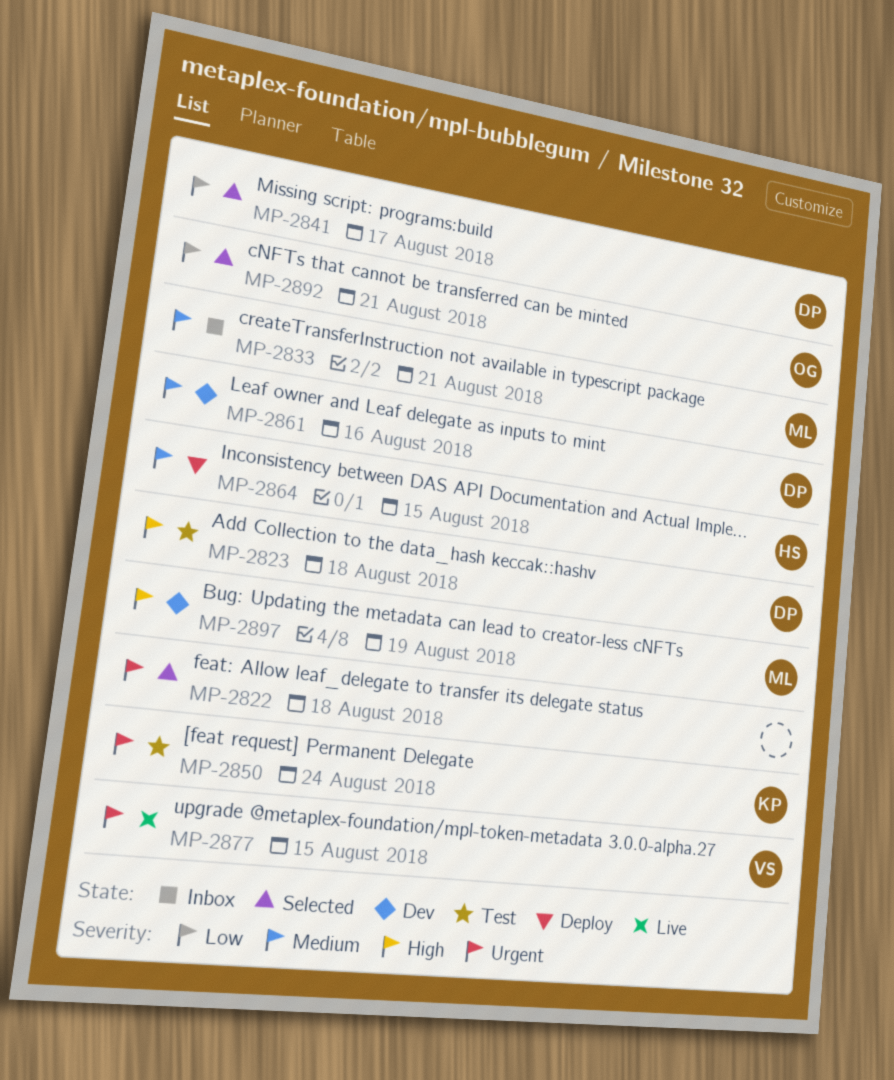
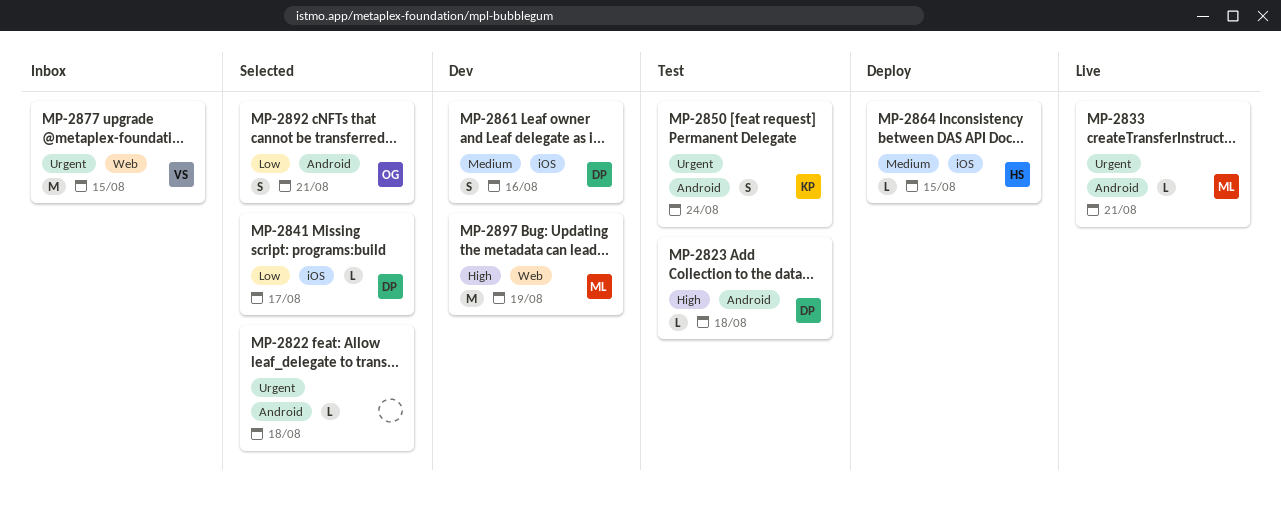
MP-2833, status: Inbox -> Live
MP-2833, priority: Medium -> Urgent
MP-2877, status: Live -> Inbox

